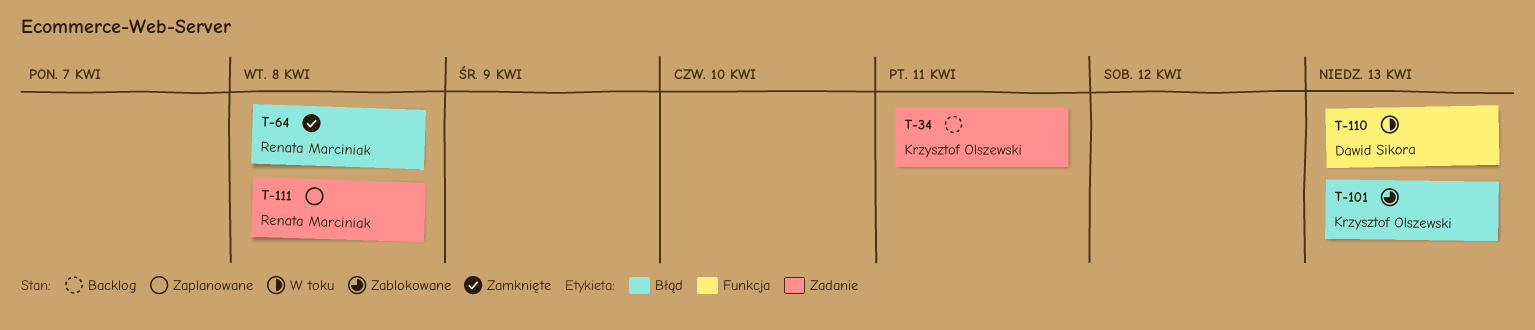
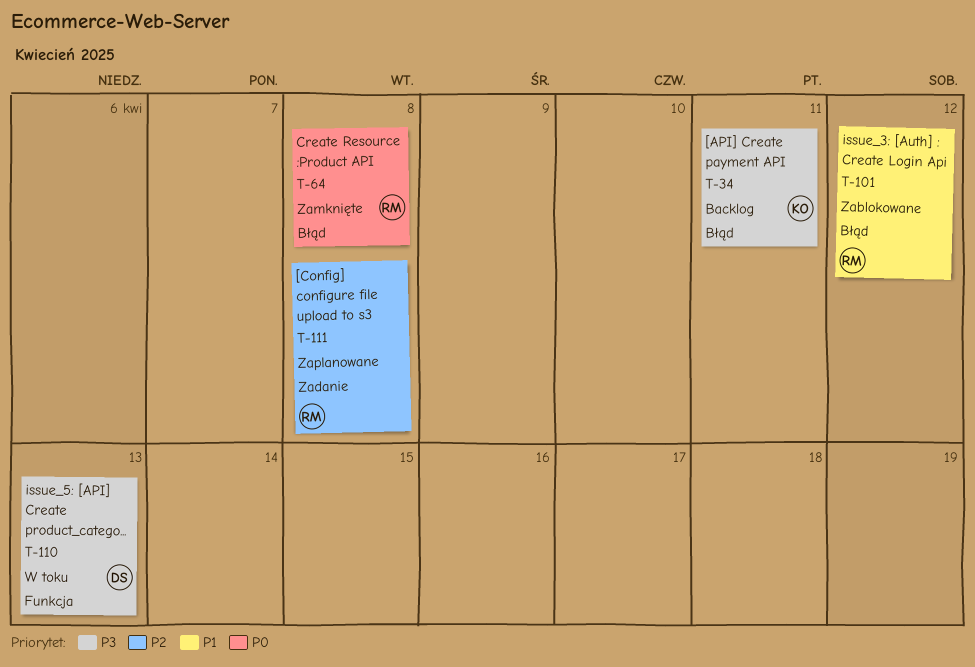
T-34, label: Zadanie -> Błąd
T-101, owner: Krzysztof Olszewski -> Renata Marciniak
T-101, due: Apr 13 -> Apr 12

